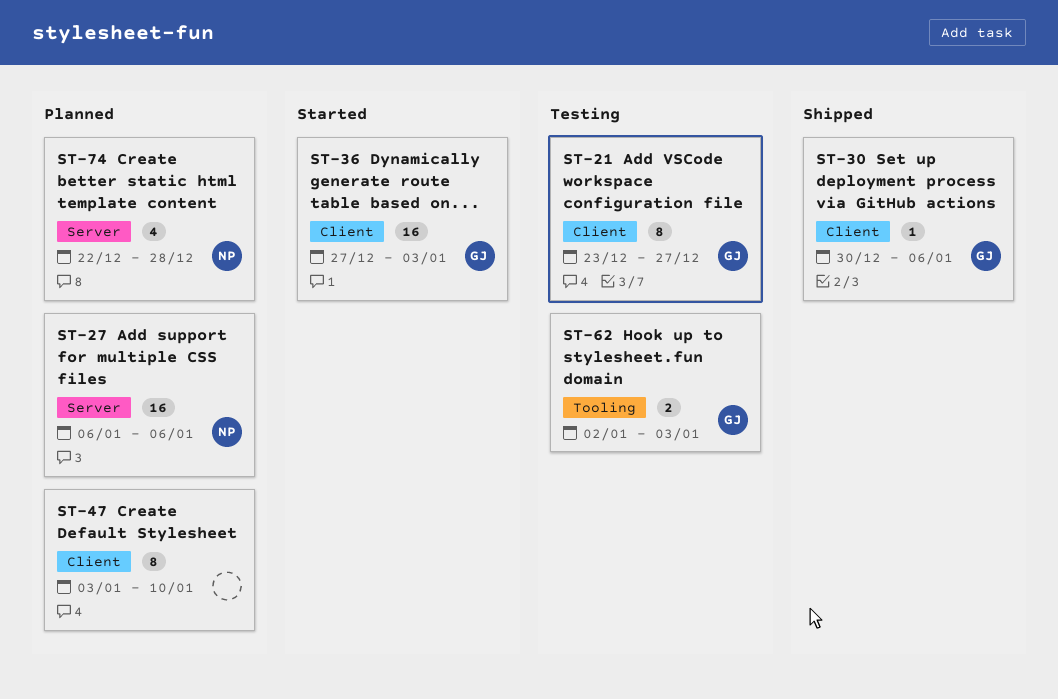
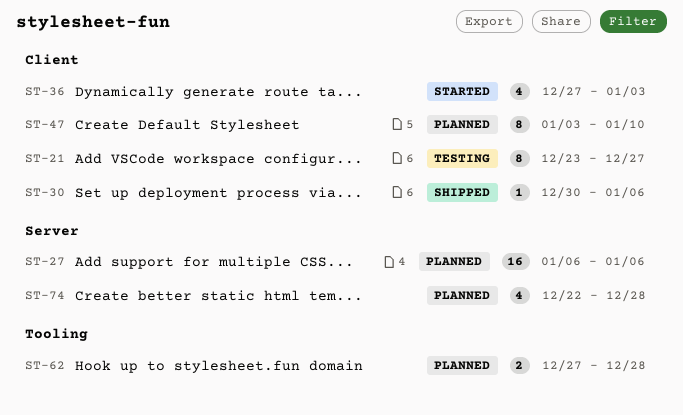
ST-36, estimate: 16 -> 4
ST-62, status: Testing -> Planned
ST-62, start: Jan 2 -> Dec 27
ST-62, due: Jan 3 -> Dec 28

